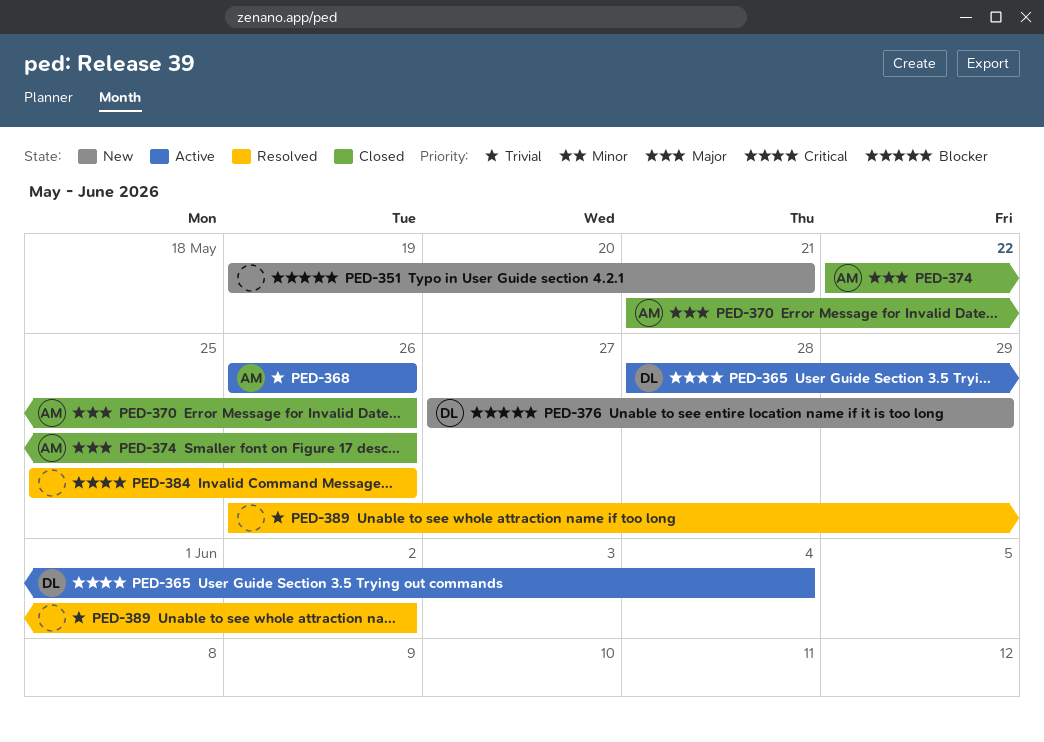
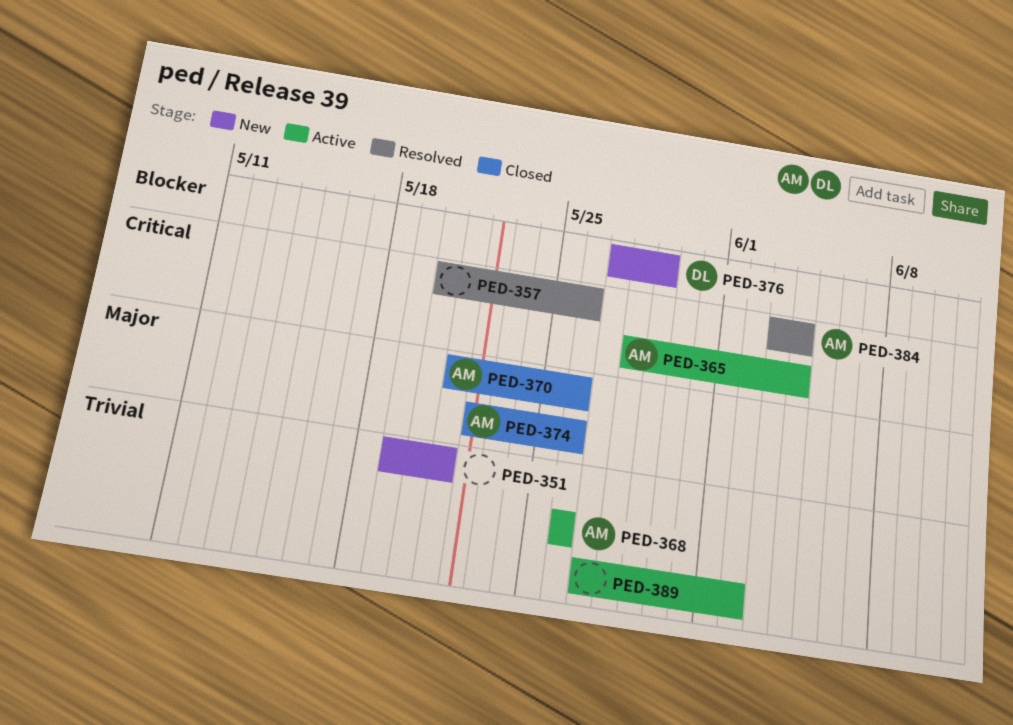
PED-351, priority: Blocker -> Trivial
PED-357: none -> present
PED-365, owner: DL -> AM
PED-384, owner: none -> AM
PED-384, start: May 25 -> Jun 3
PED-384, due: May 26 -> Jun 4
PED-389, status: Resolved -> Active
PED-389, start: May 26 -> May 27

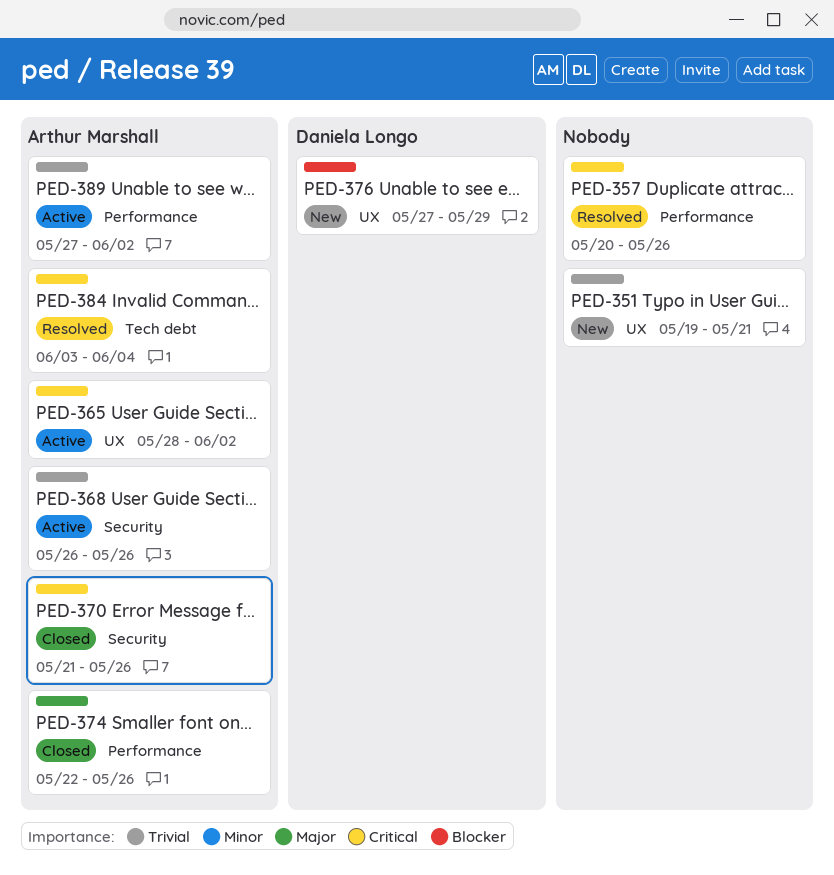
PED-365, due: Jun 4 -> Jun 2
PED-370, priority: Major -> Critical
PED-389, owner: none -> Arthur Marshall

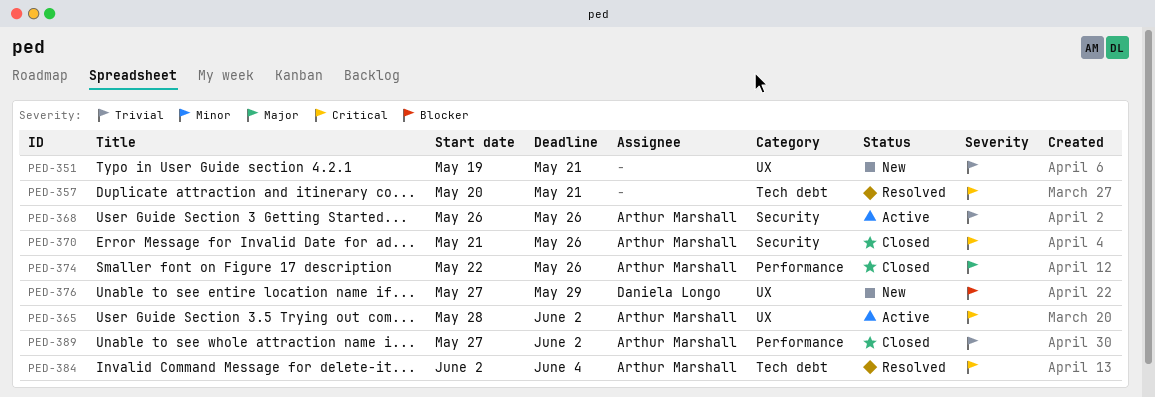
PED-357, label: Performance -> Tech debt
PED-357, due: May 26 -> May 21
PED-384, start: Jun 3 -> Jun 2
PED-389, status: Active -> Closed

